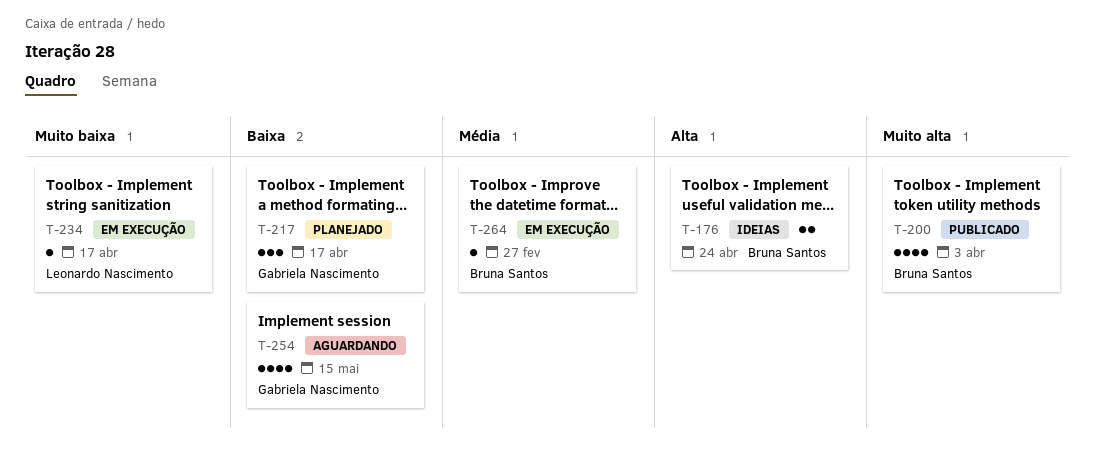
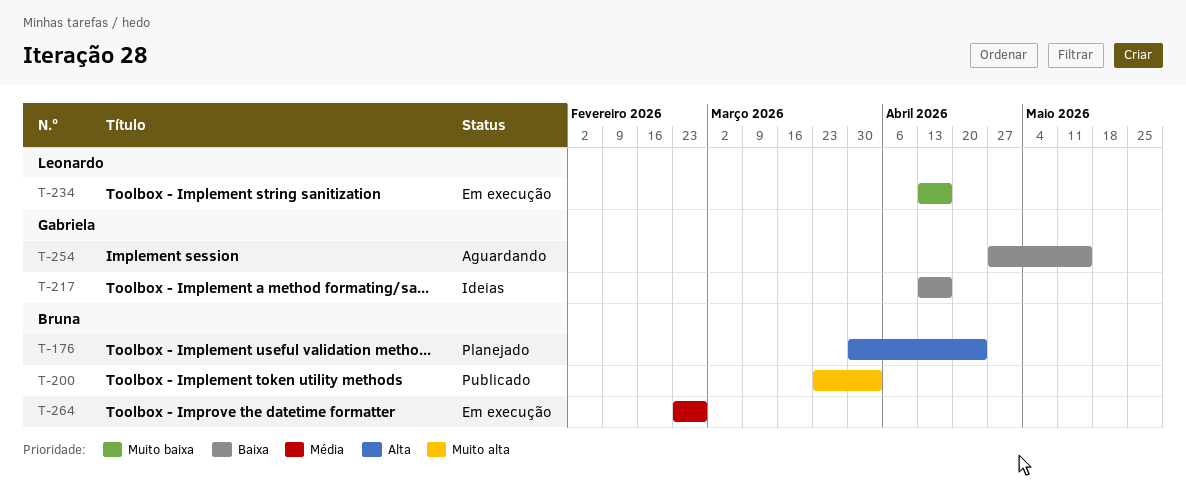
T-176, status: Ideias -> Planejado
T-217, status: Planejado -> Ideias

